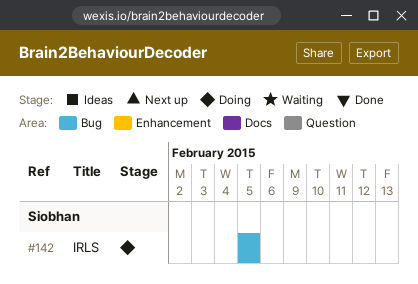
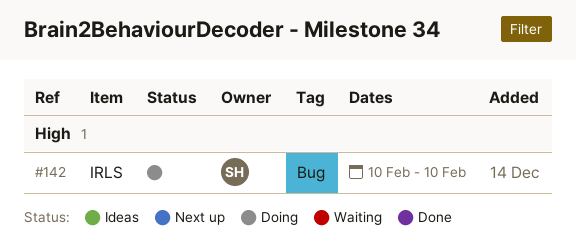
#142, start: Feb 5 -> Feb 10
#142, due: Feb 5 -> Feb 10

